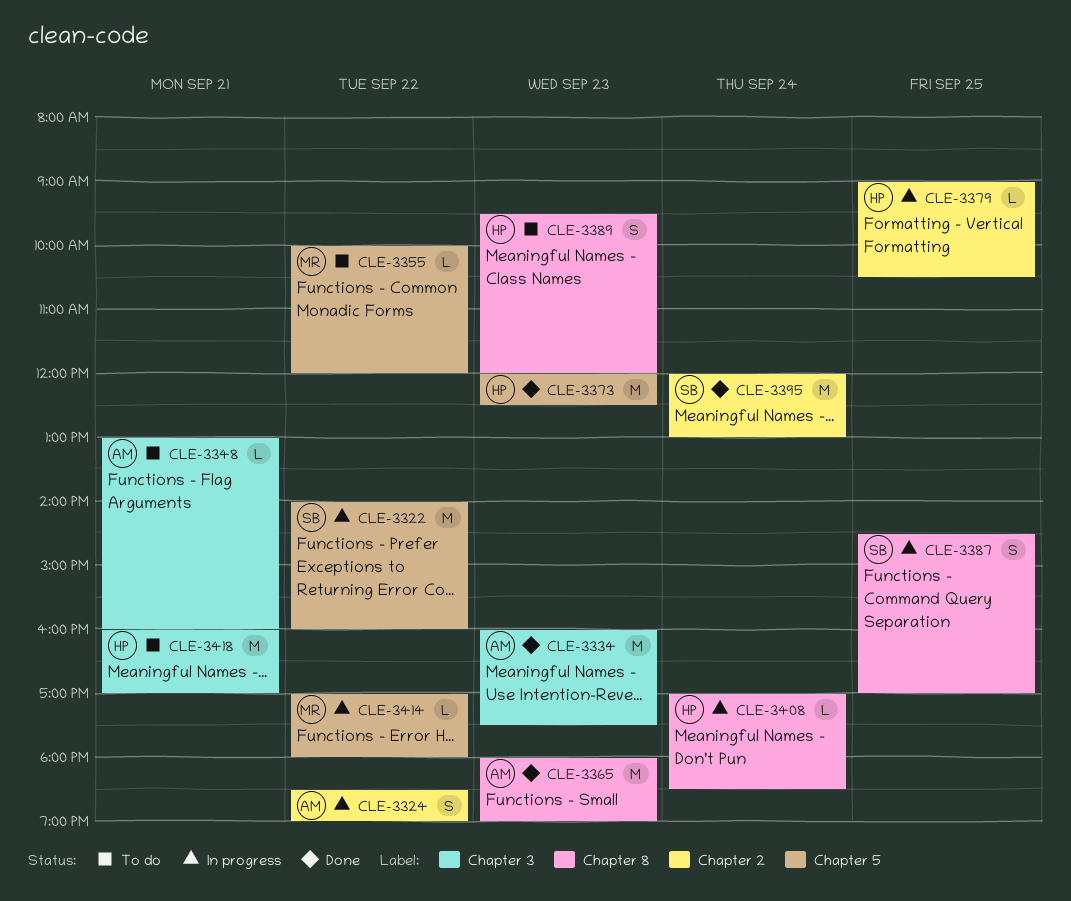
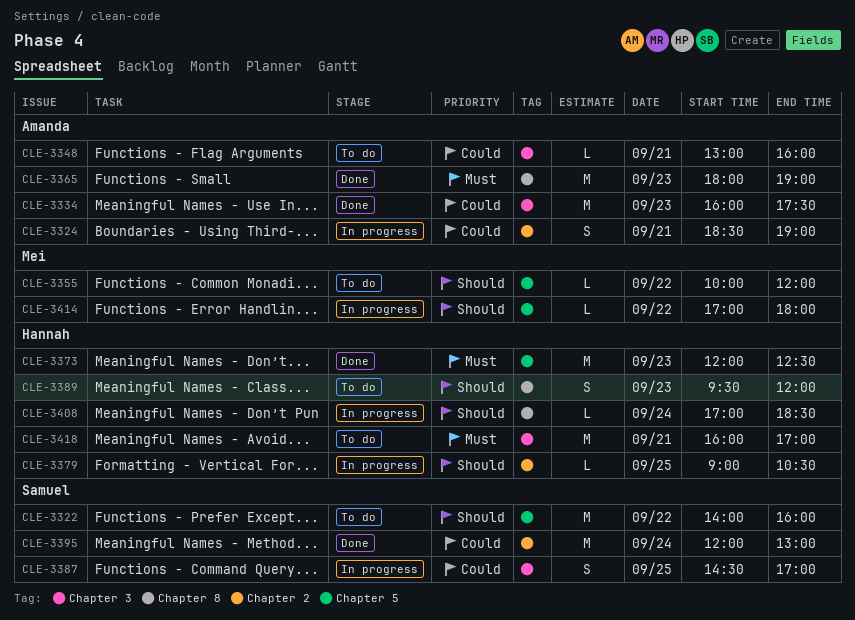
CLE-3322, status: In progress -> To do
CLE-3324, day: Sep 22 -> Sep 21
CLE-3387, label: Chapter 8 -> Chapter 3

